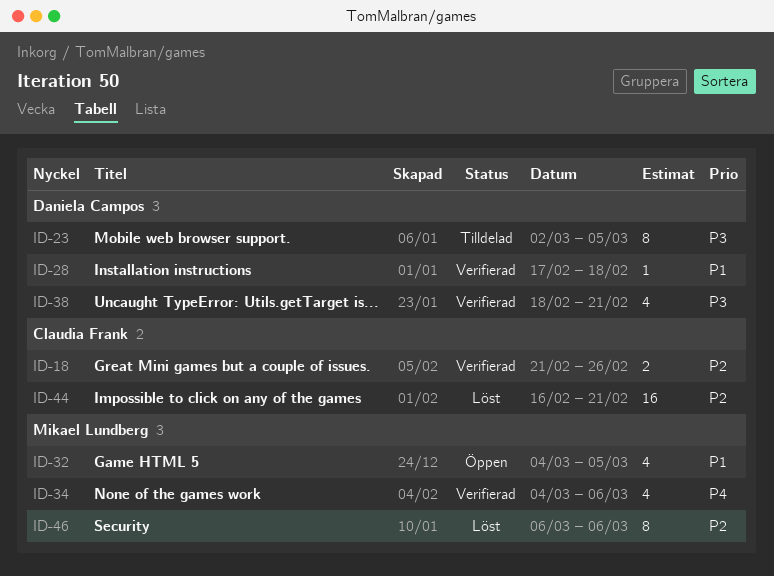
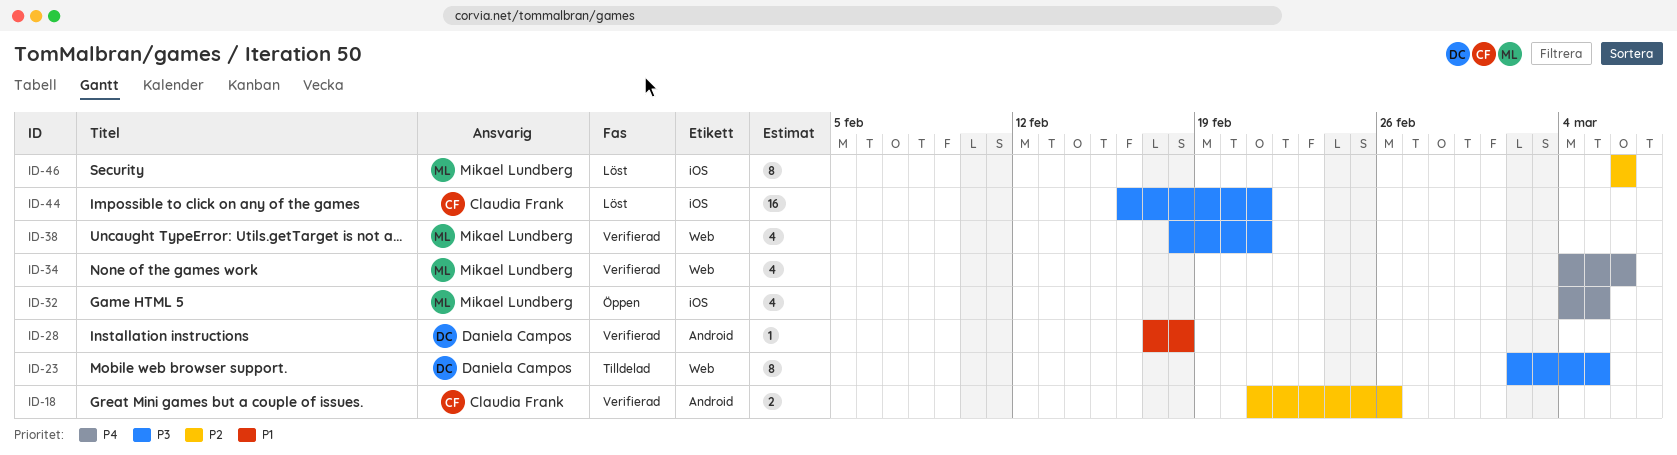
ID-32, priority: P1 -> P4
ID-38, owner: Daniela Campos -> Mikael Lundberg
ID-44, priority: P2 -> P3

